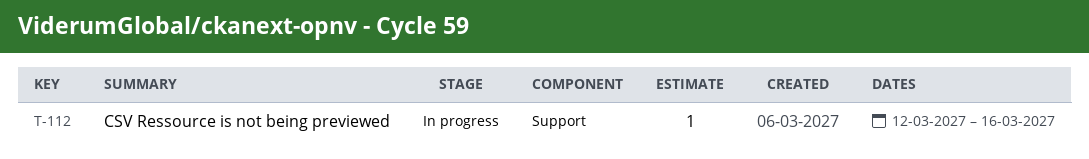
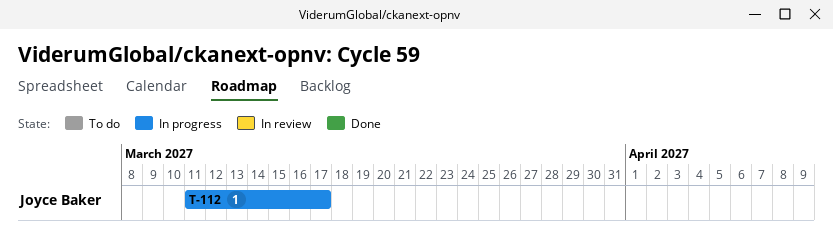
T-112, start: Mar 12 -> Mar 11
T-112, due: Mar 16 -> Mar 17

